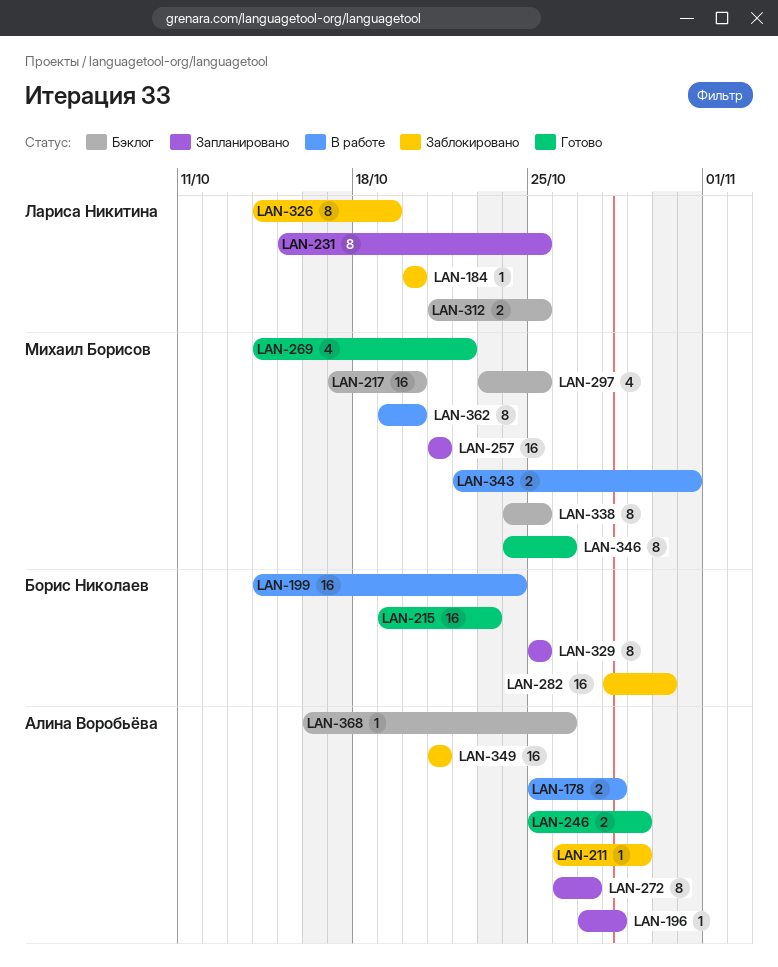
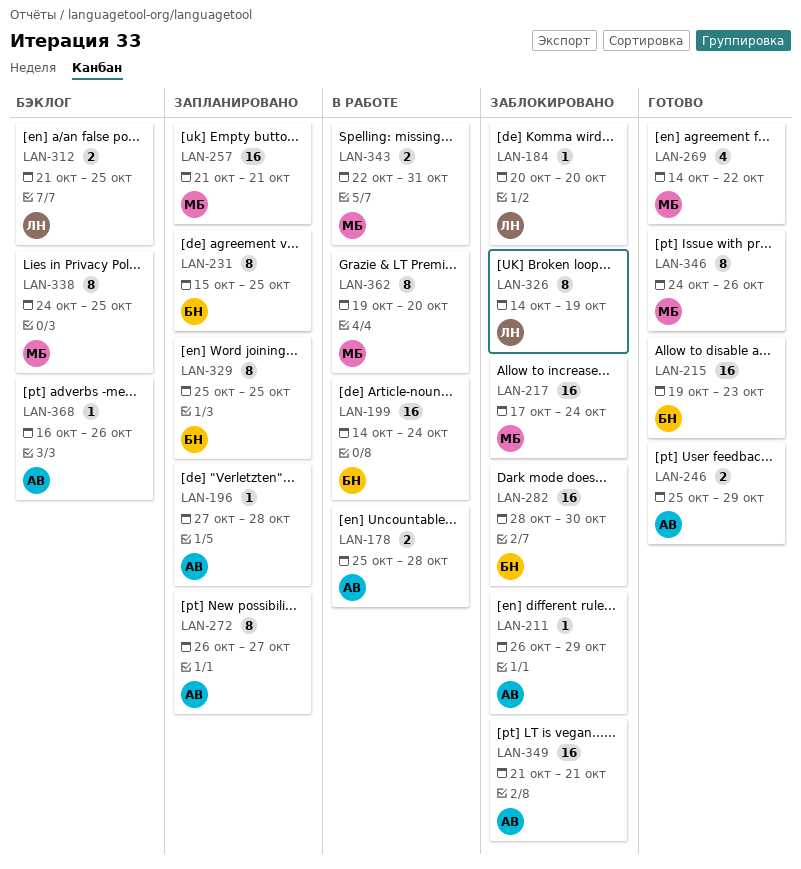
LAN-217, status: Бэклог -> Заблокировано
LAN-217, due: Oct 20 -> Oct 24
LAN-231, owner: Лариса Никитина -> Борис Николаев
LAN-297: present -> none

